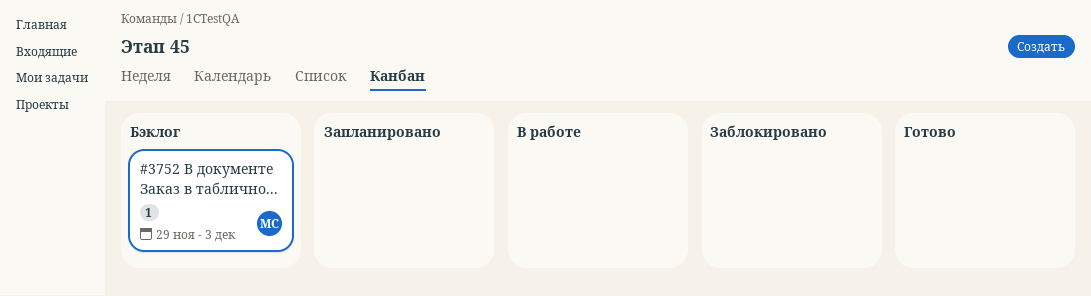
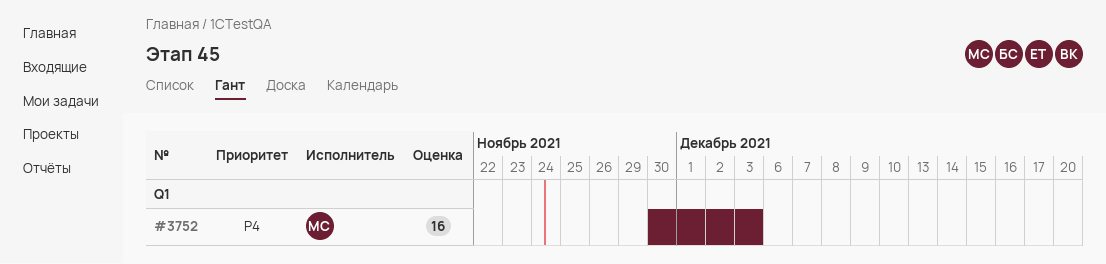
#3752, estimate: 1 -> 16
#3752, start: Nov 29 -> Nov 30

